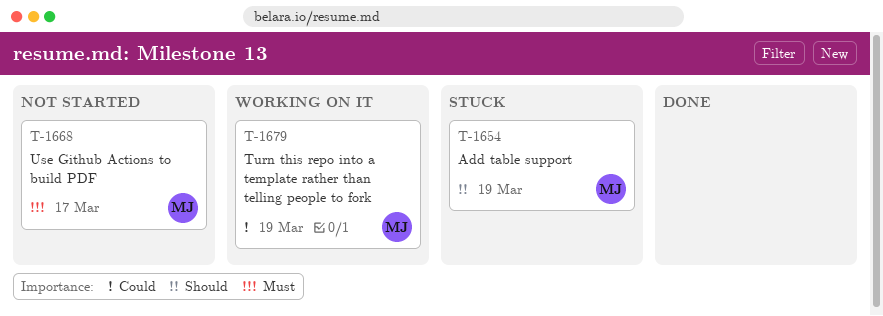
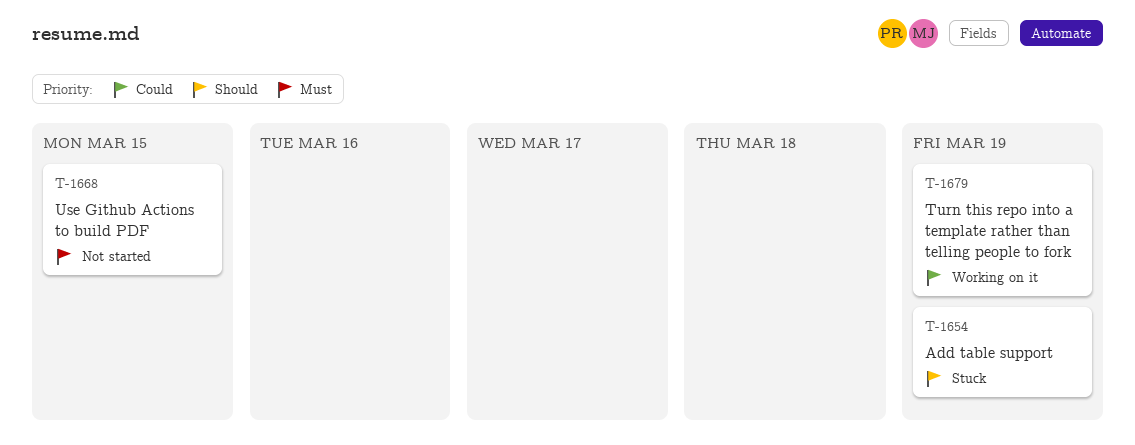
T-1668, due: Mar 17 -> Mar 15

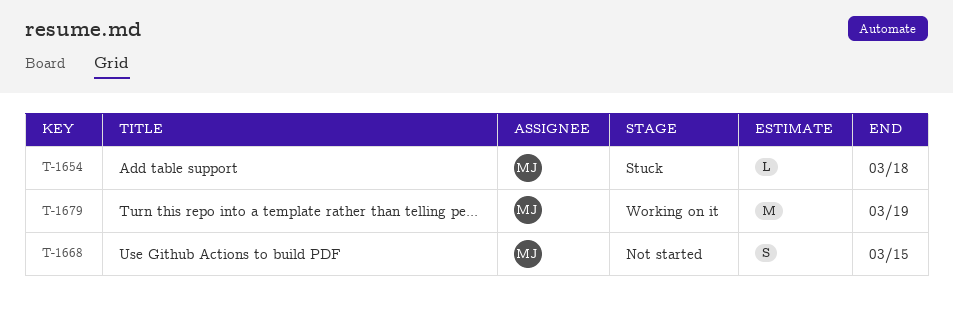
T-1654, due: Mar 19 -> Mar 18

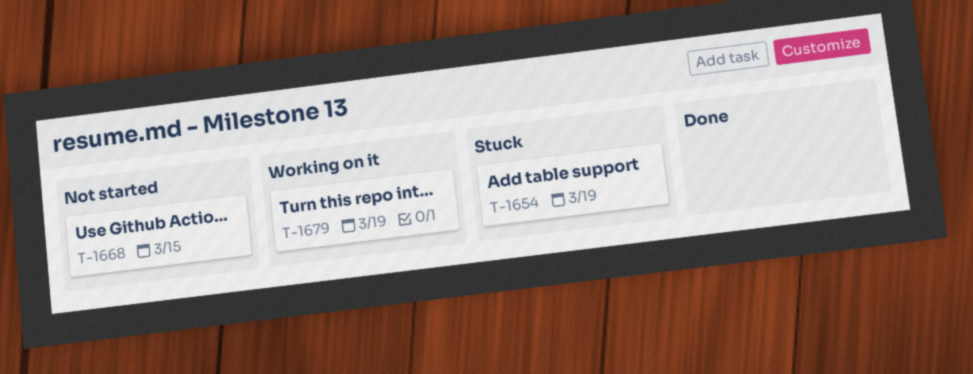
T-1654, due: Mar 18 -> Mar 19

